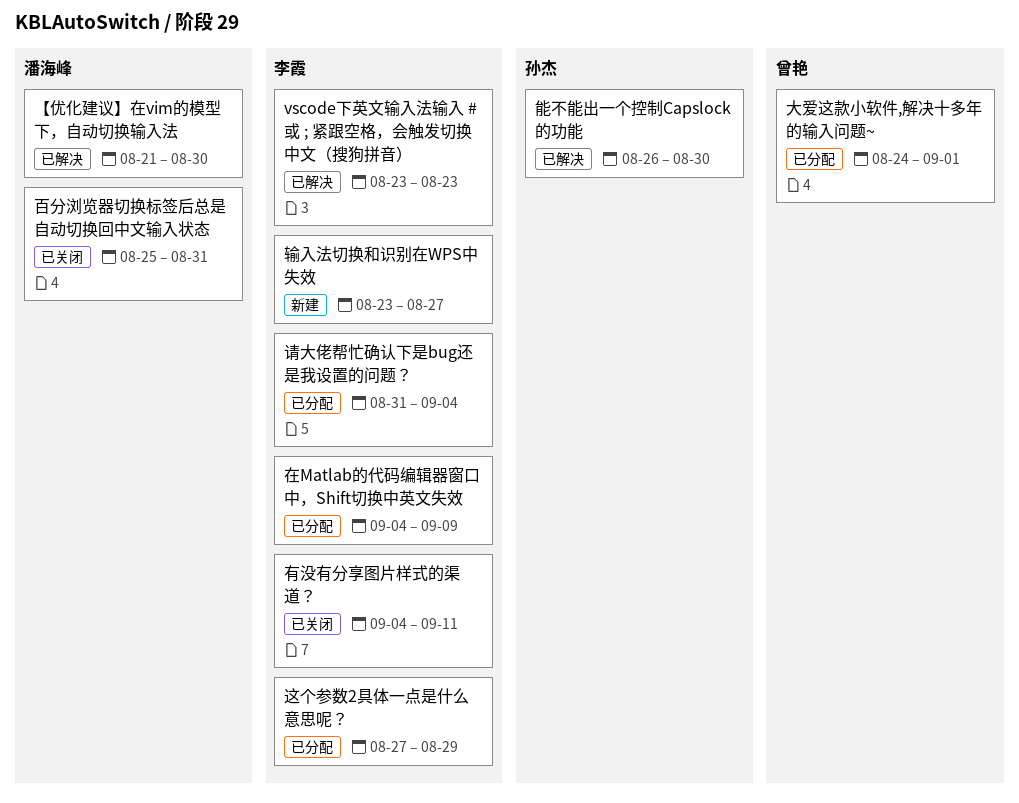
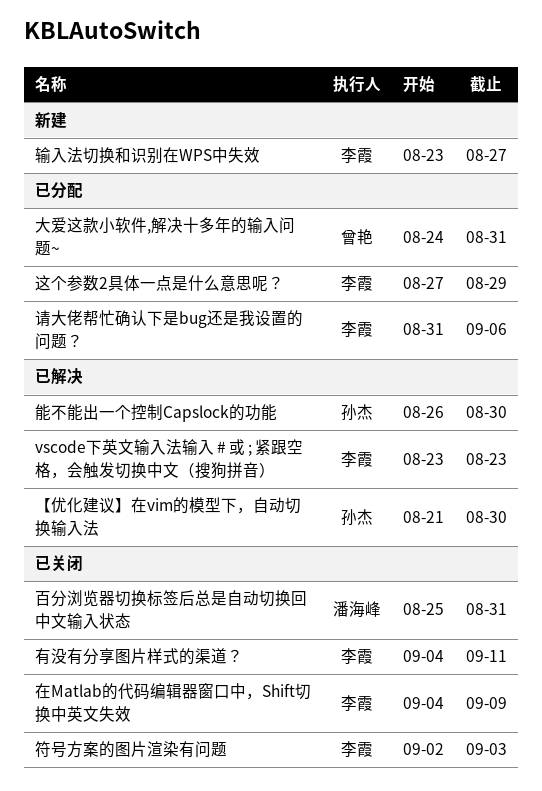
【优化建议】在vim的模型下，自动切换输入法, owner: 潘海峰 -> 孙杰
在Matlab的代码编辑器窗口中，Shift切换中英文失效, status: 已分配 -> 已关闭
大爱这款小软件,解决十多年的输入问题~, due: Sep 1 -> Aug 31
符号方案的图片渲染有问题: none -> present
请大佬帮忙确认下是bug还是我设置的问题？, due: Sep 4 -> Sep 6

